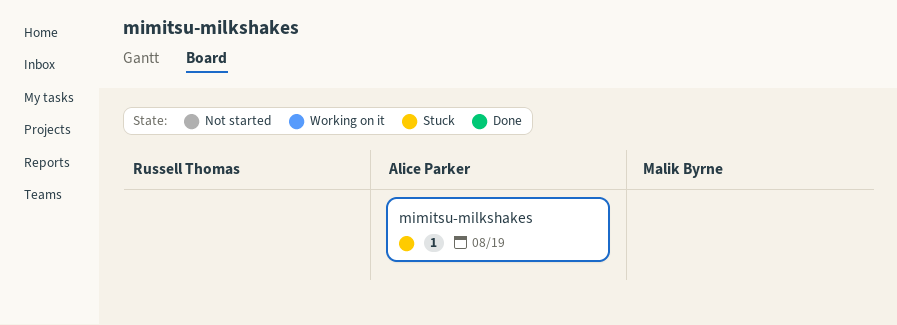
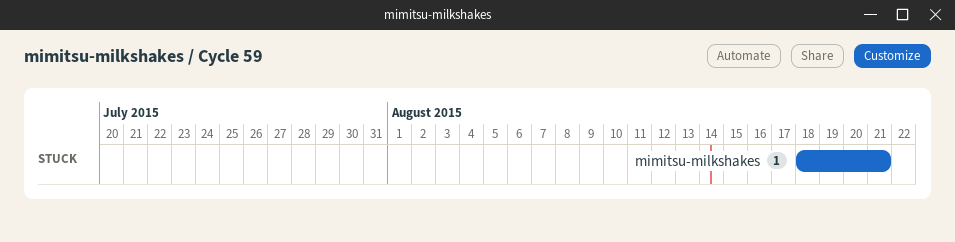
mimitsu-milkshakes, due: Aug 19 -> Aug 21

